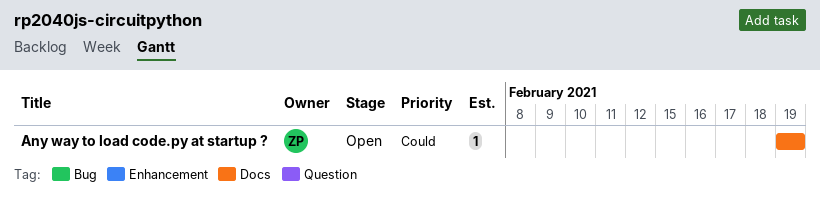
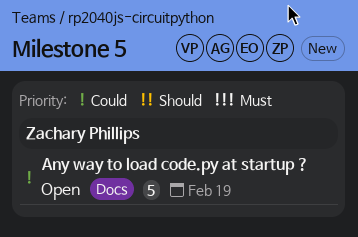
Any way to load code.py at startup ?, estimate: 1 -> 5

